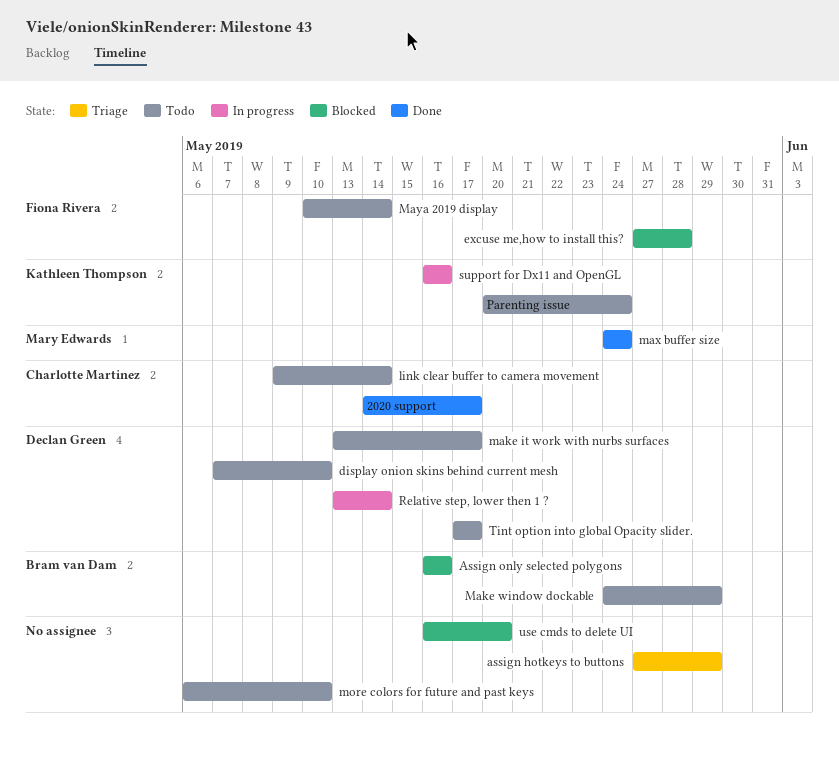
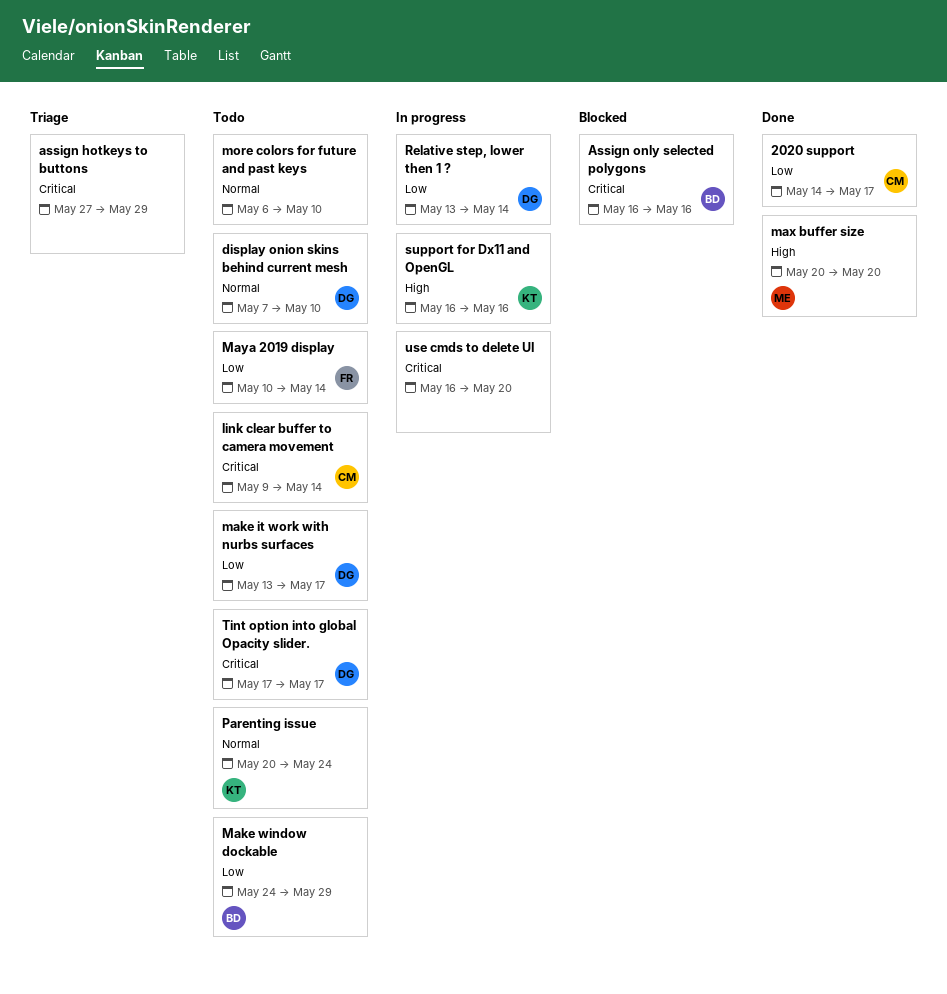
excuse me,how to install this?: present -> none
max buffer size, start: May 24 -> May 20
max buffer size, due: May 24 -> May 20
use cmds to delete UI, status: Blocked -> In progress

